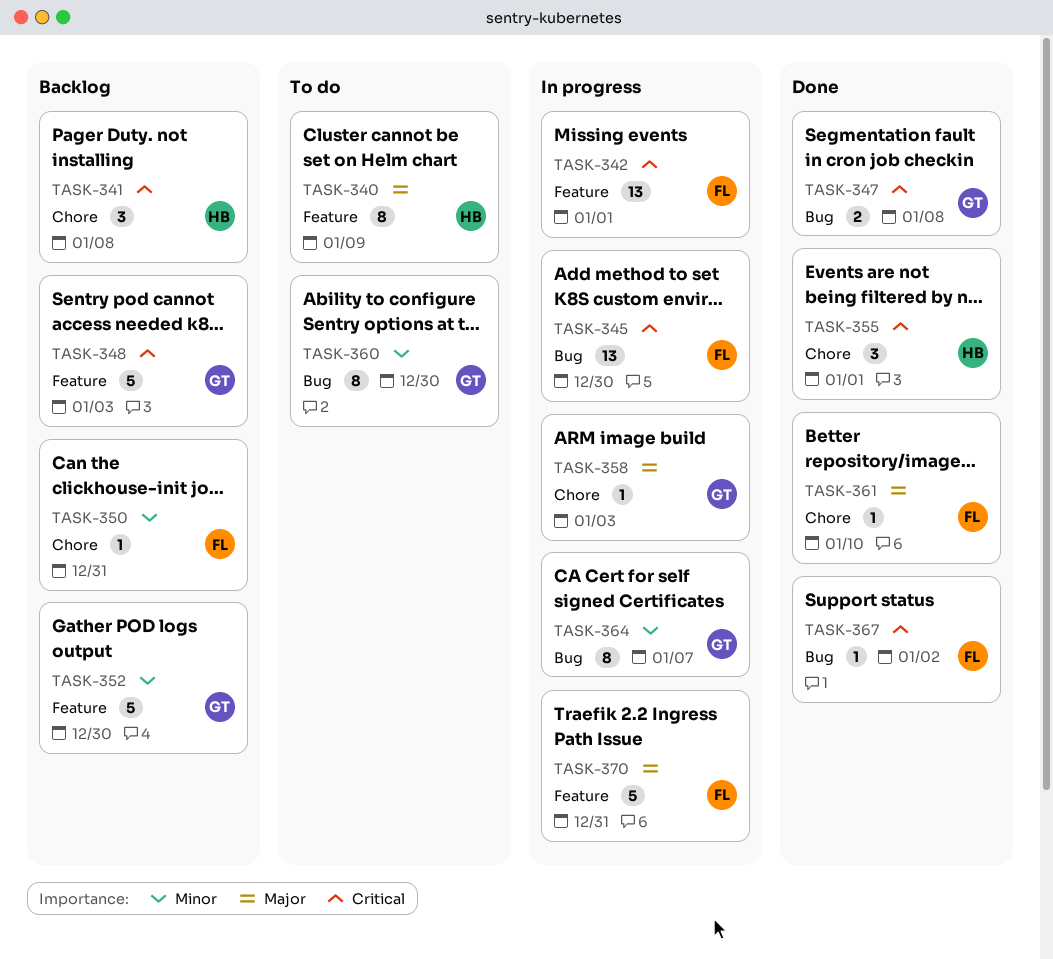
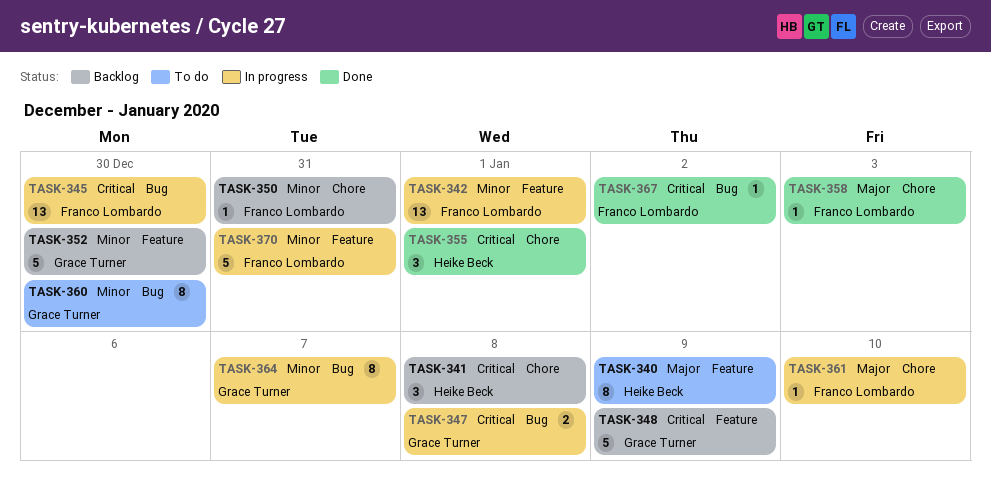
TASK-342, priority: Critical -> Minor
TASK-347, status: Done -> In progress
TASK-348, due: Jan 3 -> Jan 9
TASK-358, status: In progress -> Done
TASK-358, owner: Grace Turner -> Franco Lombardo
TASK-361, status: Done -> In progress
TASK-370, priority: Major -> Minor

